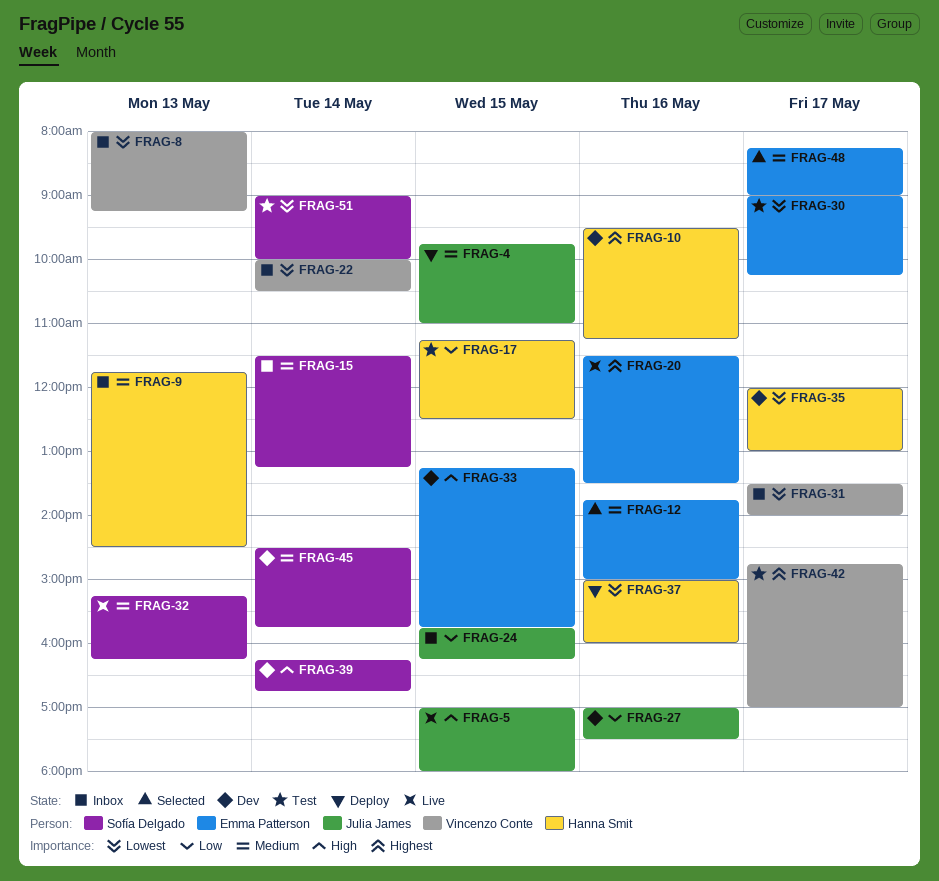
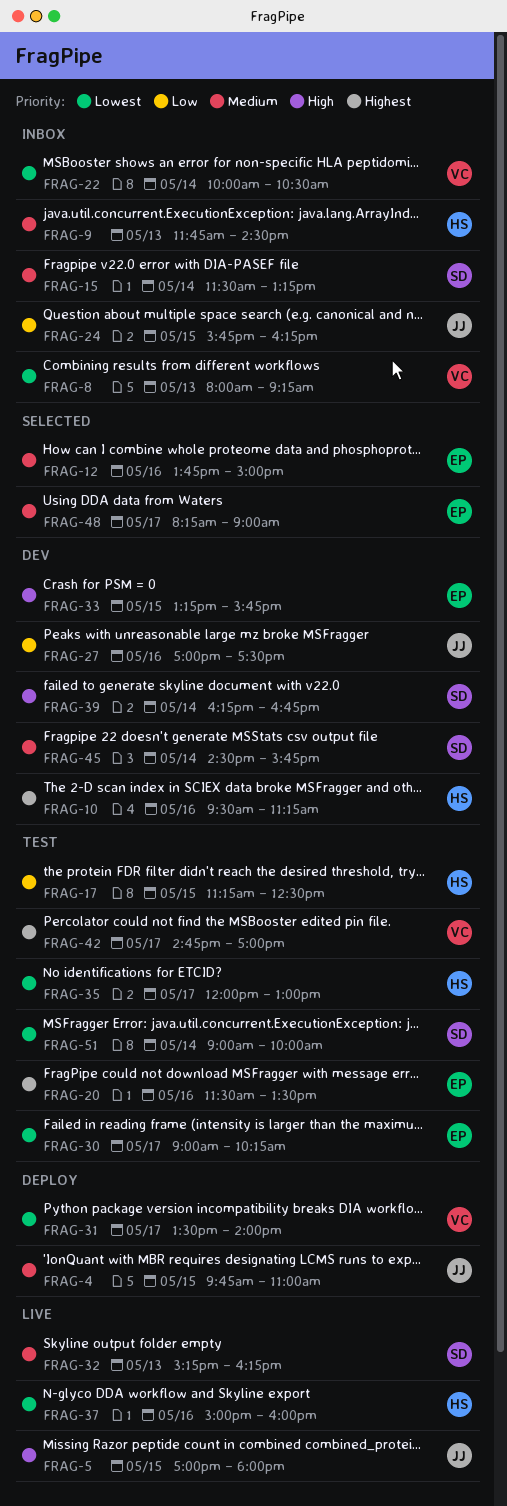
FRAG-20, status: Live -> Test
FRAG-31, status: Inbox -> Deploy
FRAG-35, status: Dev -> Test
FRAG-37, status: Deploy -> Live

